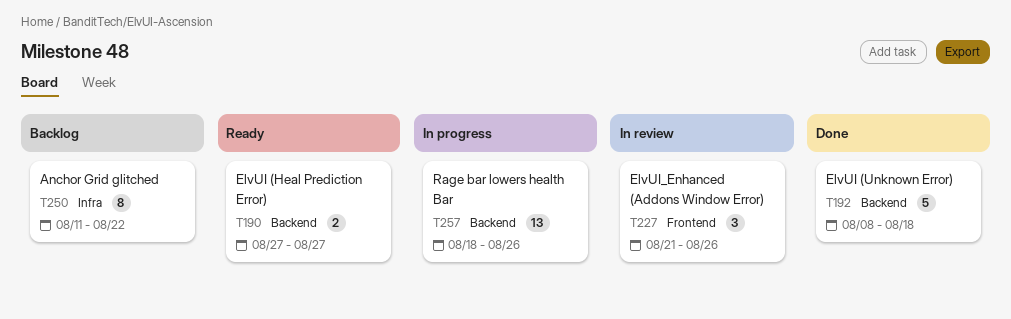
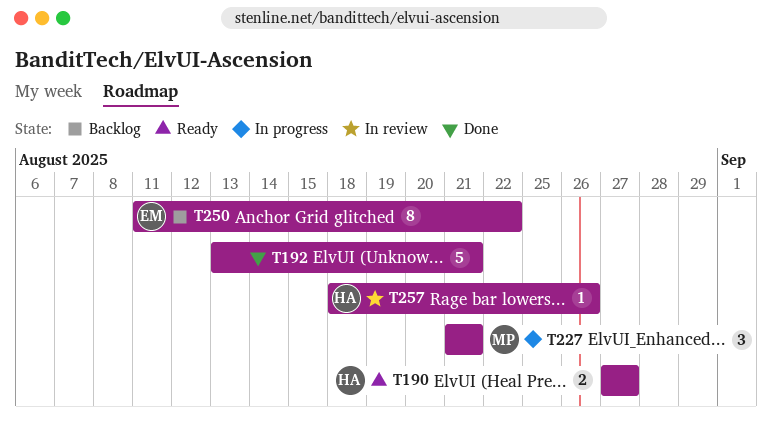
T192, start: Aug 8 -> Aug 13
T192, due: Aug 18 -> Aug 21
T227, status: In review -> In progress
T227, due: Aug 26 -> Aug 21
T257, status: In progress -> In review
T257, estimate: 13 -> 1

